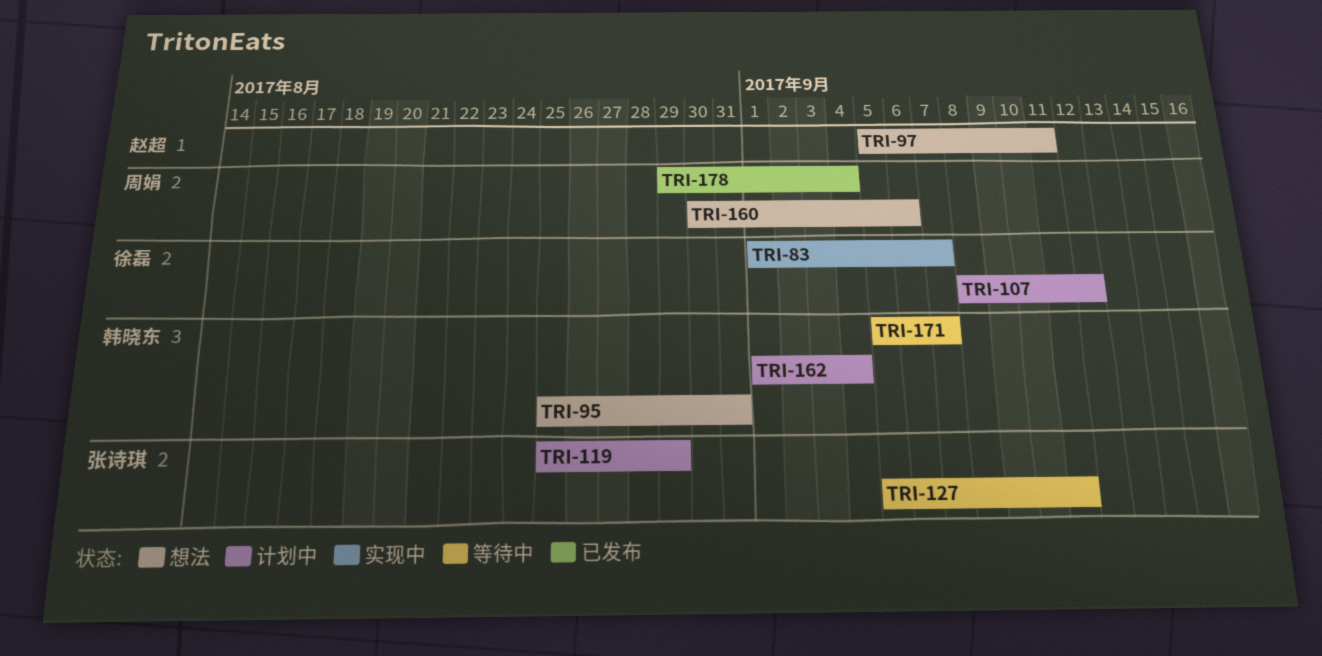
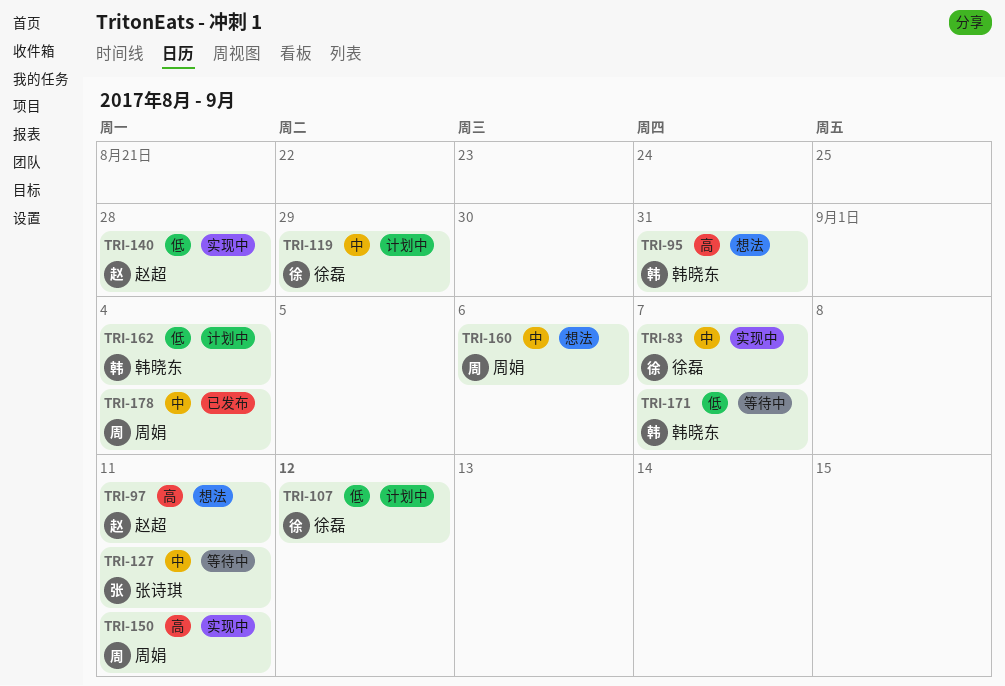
TRI-119, owner: 张诗琪 -> 徐磊
TRI-140: none -> present
TRI-150: none -> present

